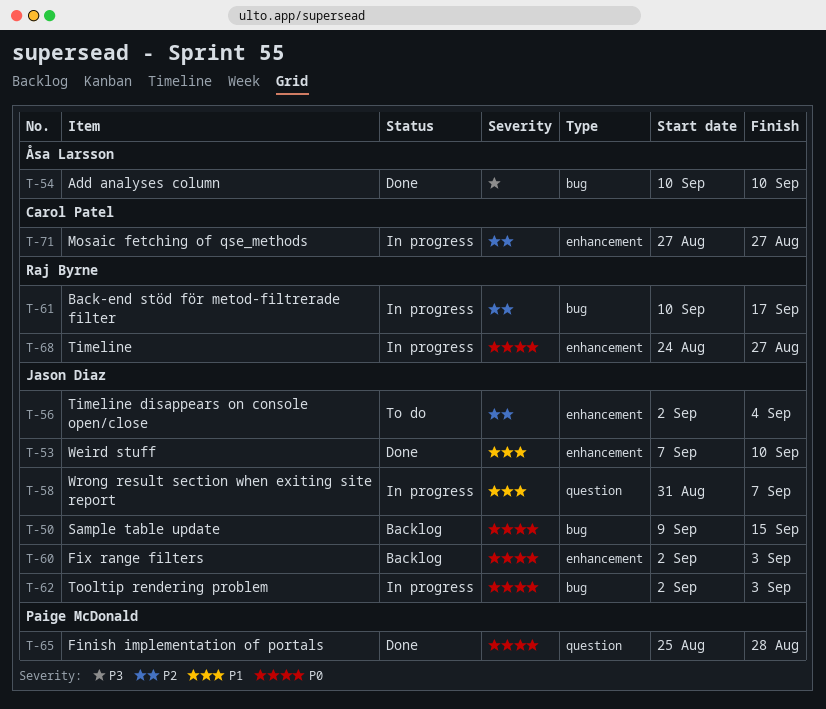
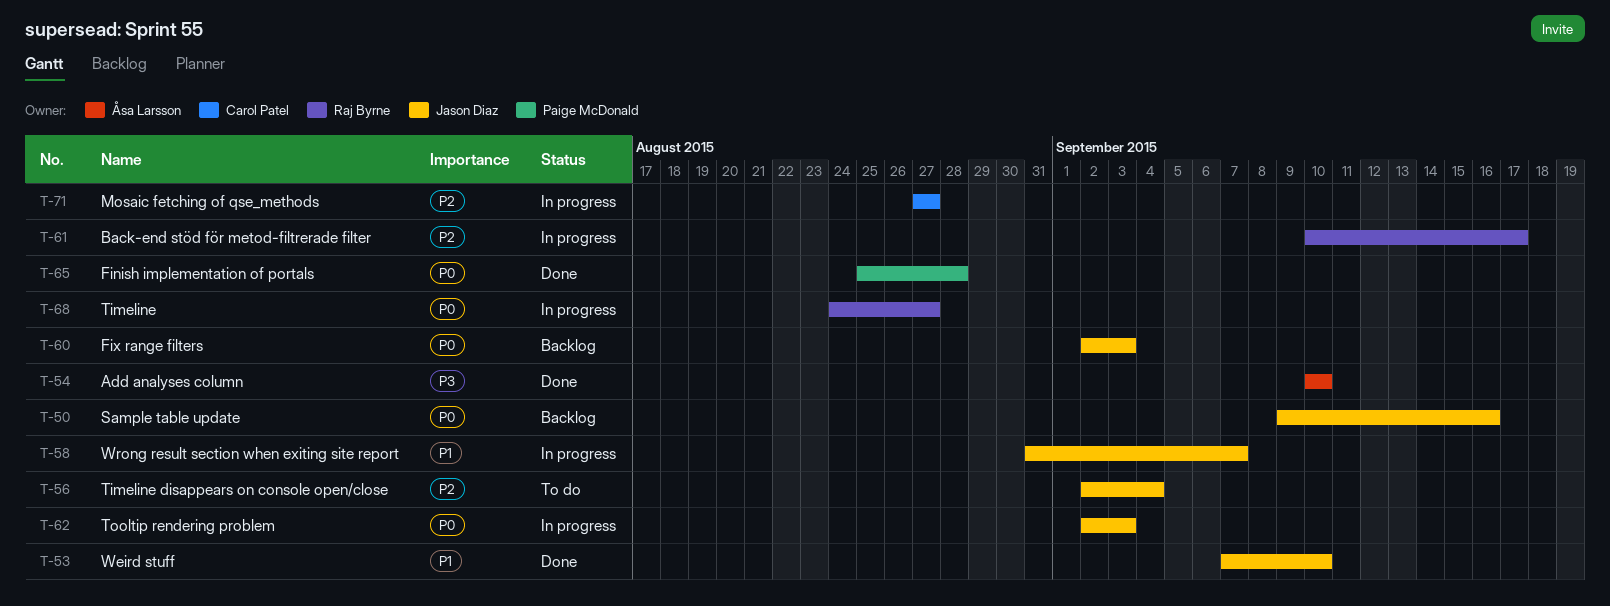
T-50, due: Sep 15 -> Sep 16

